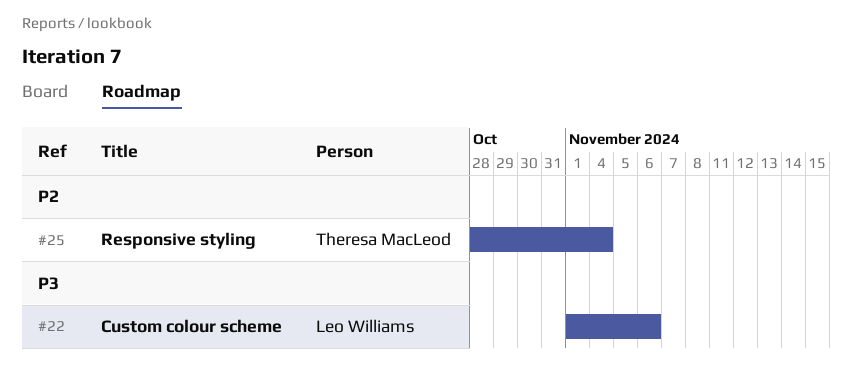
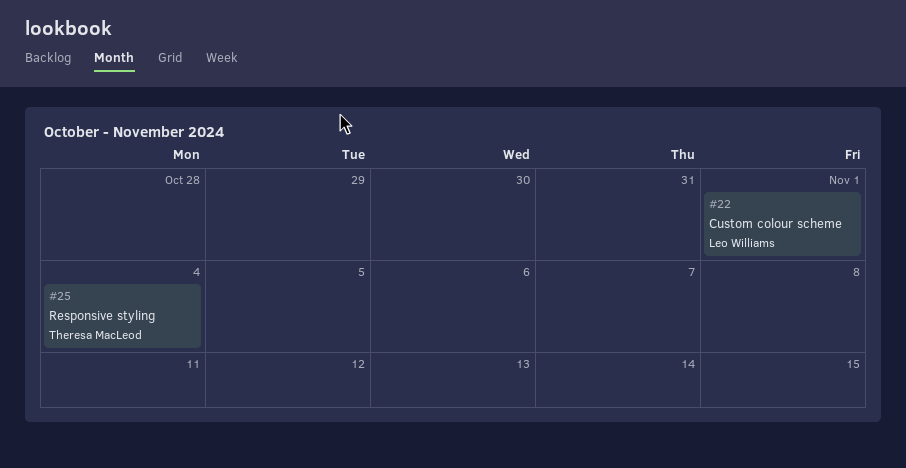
#22, due: Nov 6 -> Nov 1

